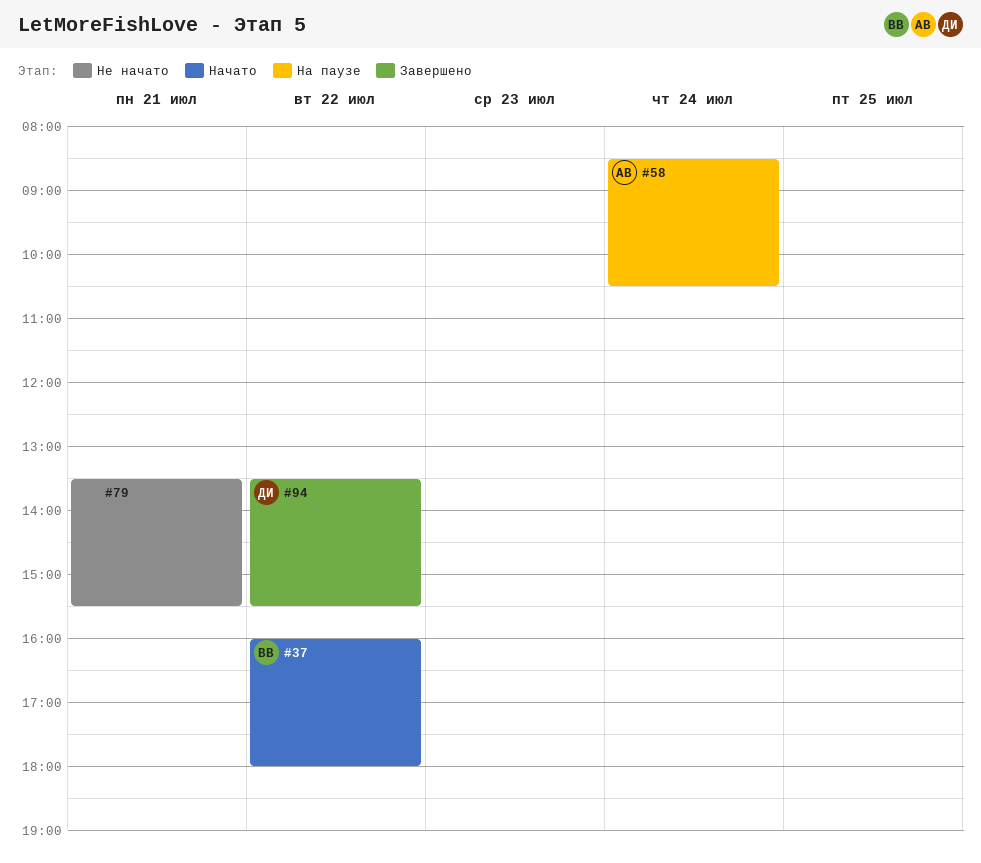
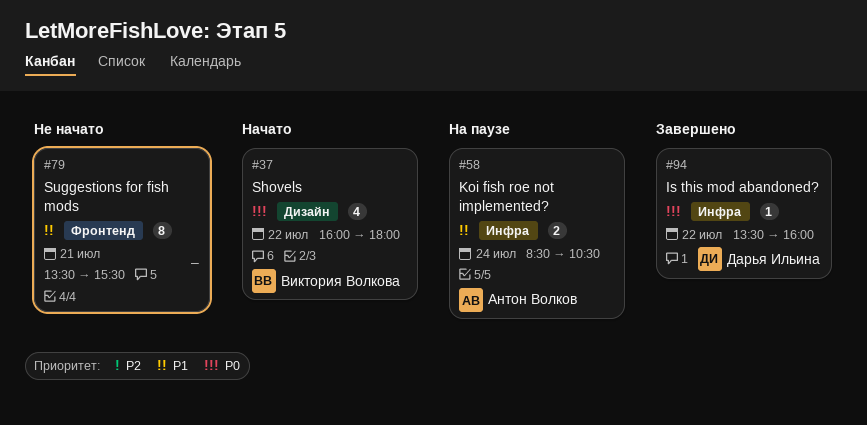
#94, ends: 15:30 -> 16:00

